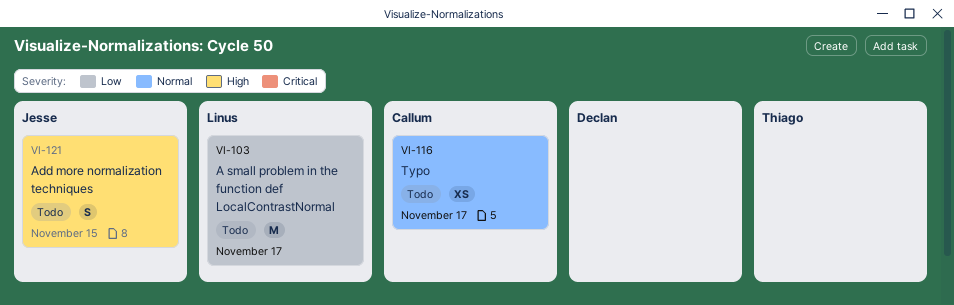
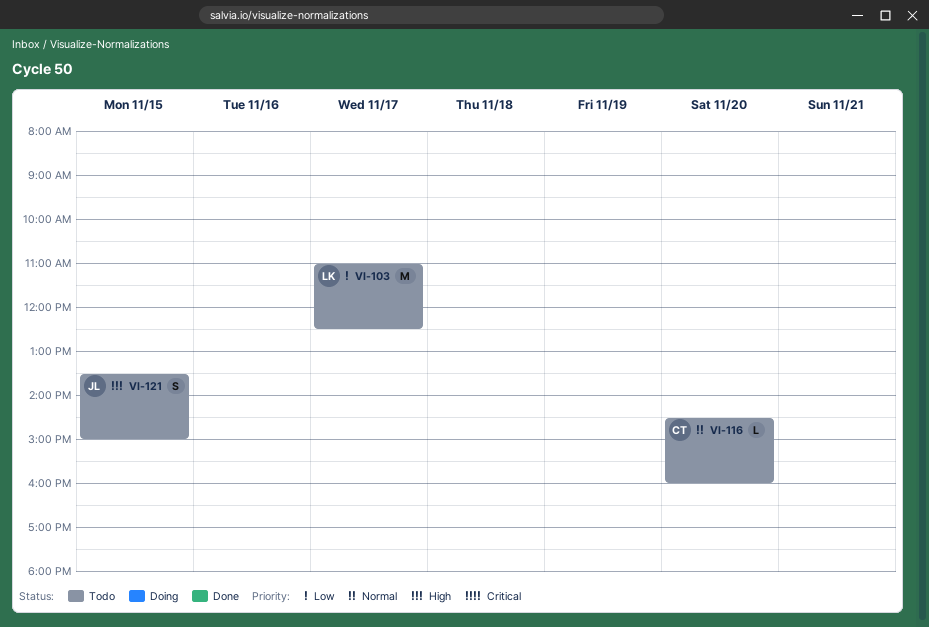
VI-116, estimate: XS -> L
VI-116, day: Nov 17 -> Nov 20

